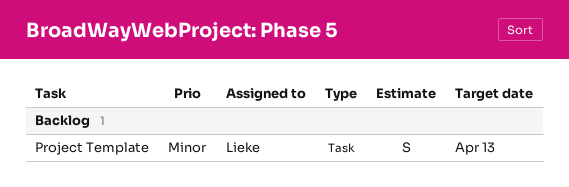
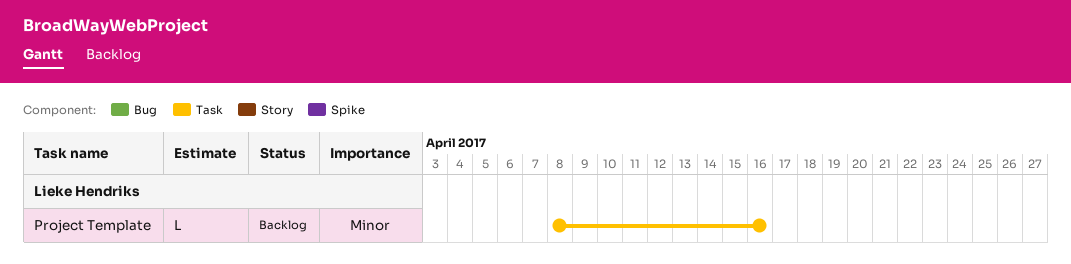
Project Template, estimate: S -> L
Project Template, due: Apr 13 -> Apr 16

